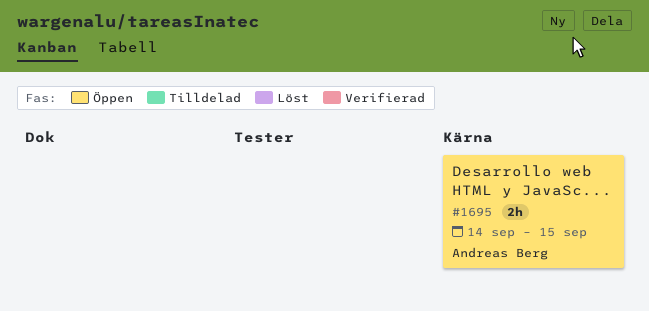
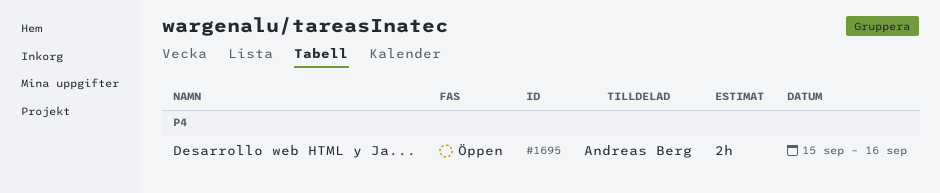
#1695, start: Sep 14 -> Sep 15
#1695, due: Sep 15 -> Sep 16

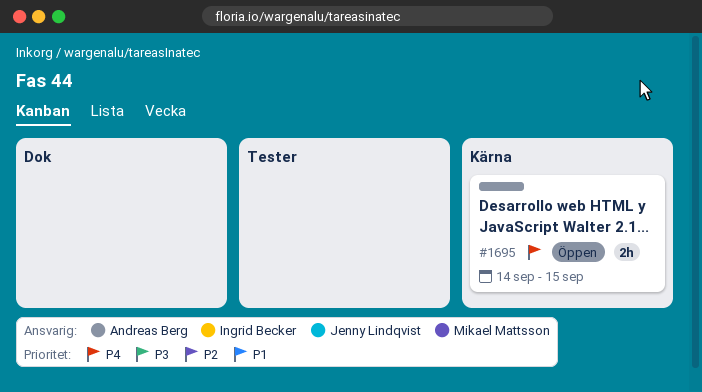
#1695, start: Sep 15 -> Sep 14
#1695, due: Sep 16 -> Sep 15

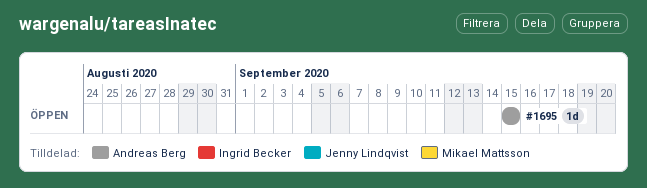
#1695, estimate: 2h -> 1d
#1695, start: Sep 14 -> Sep 15

